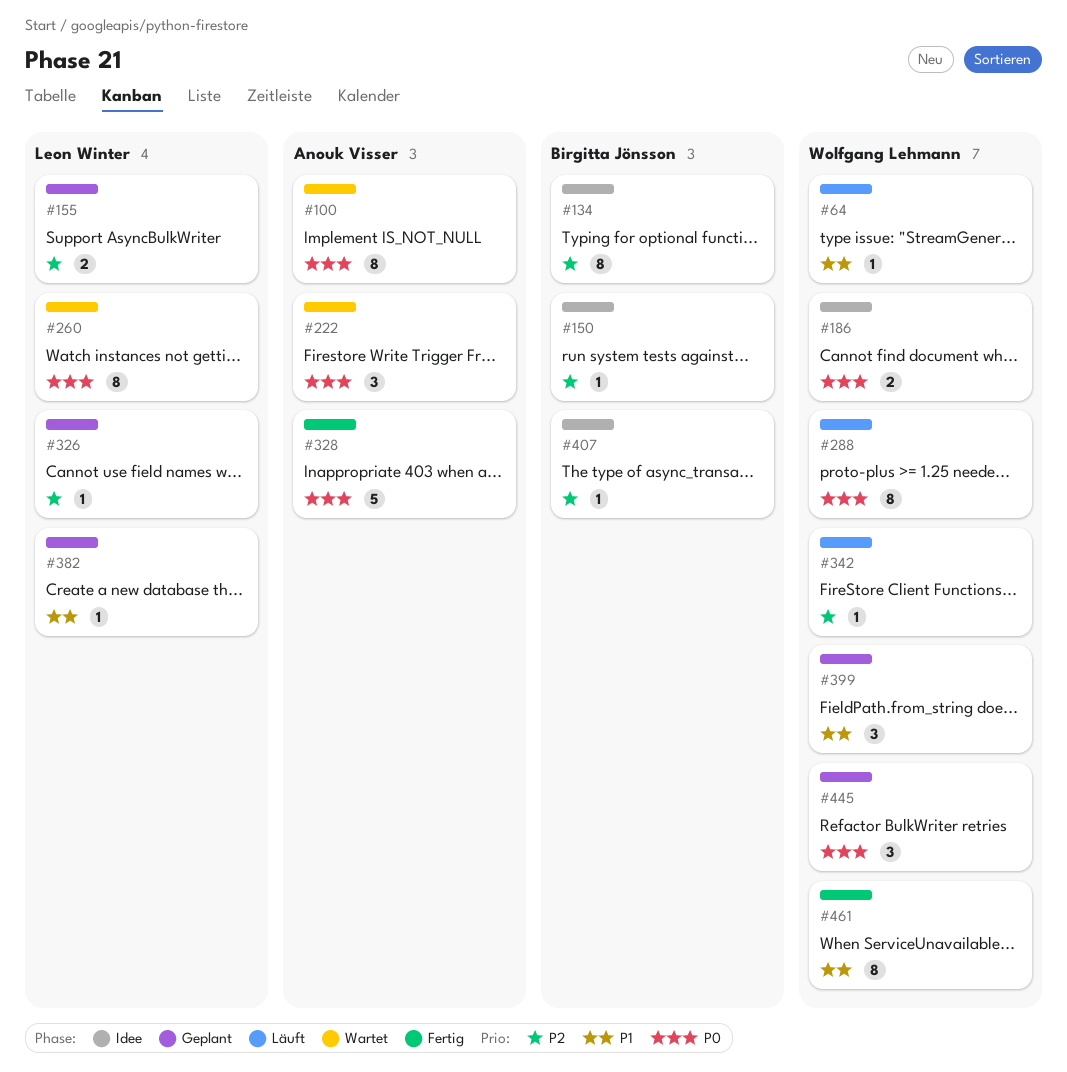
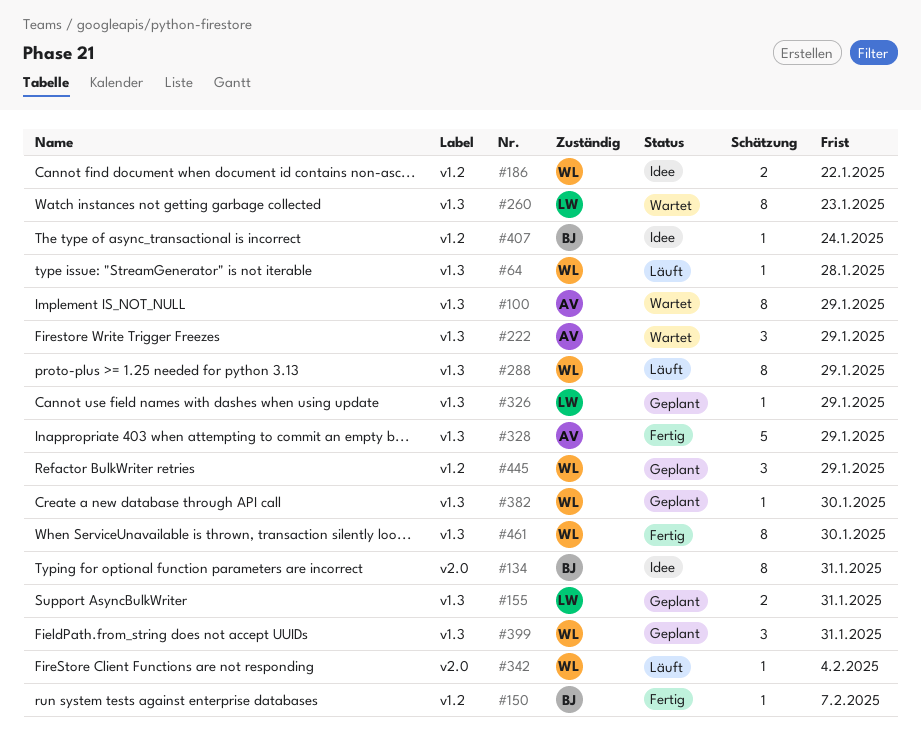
#150, status: Idee -> Fertig
#382, owner: Leon Winter -> Wolfgang Lehmann

